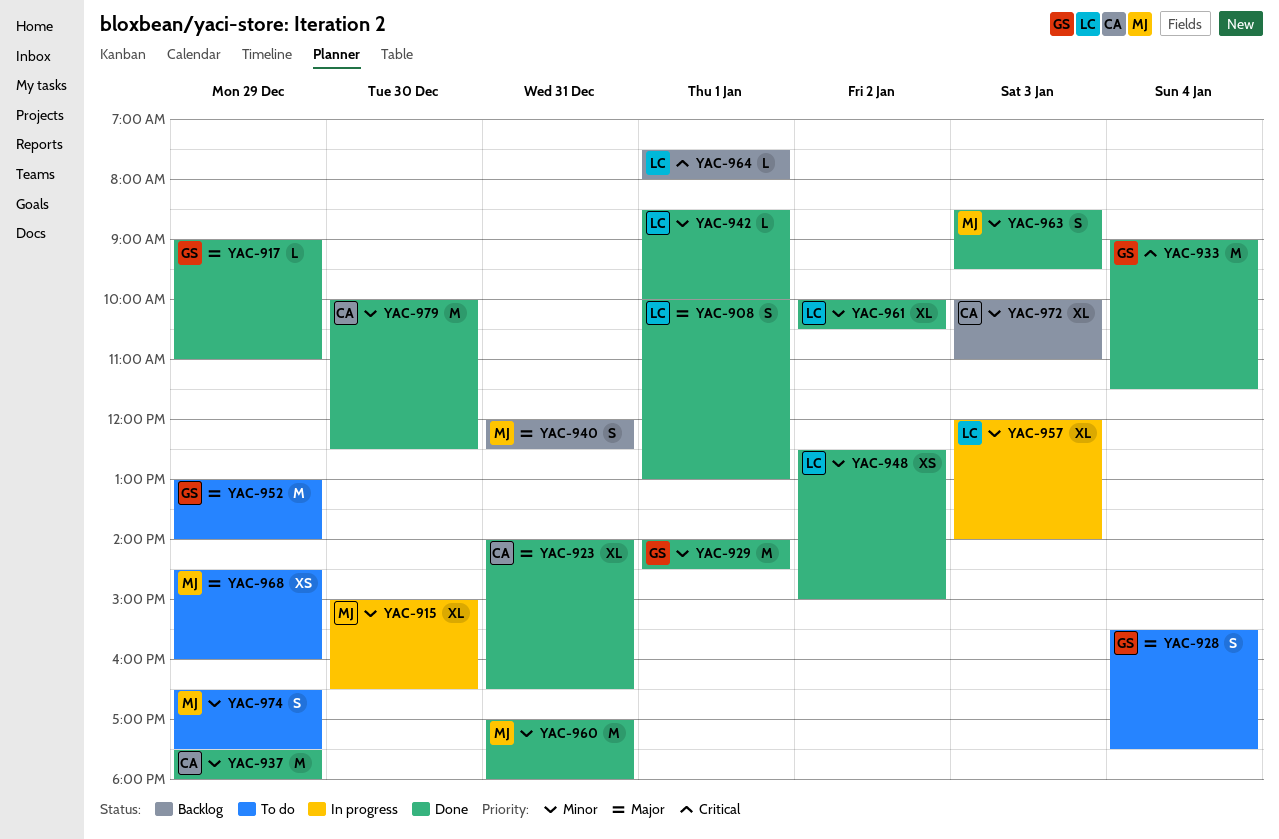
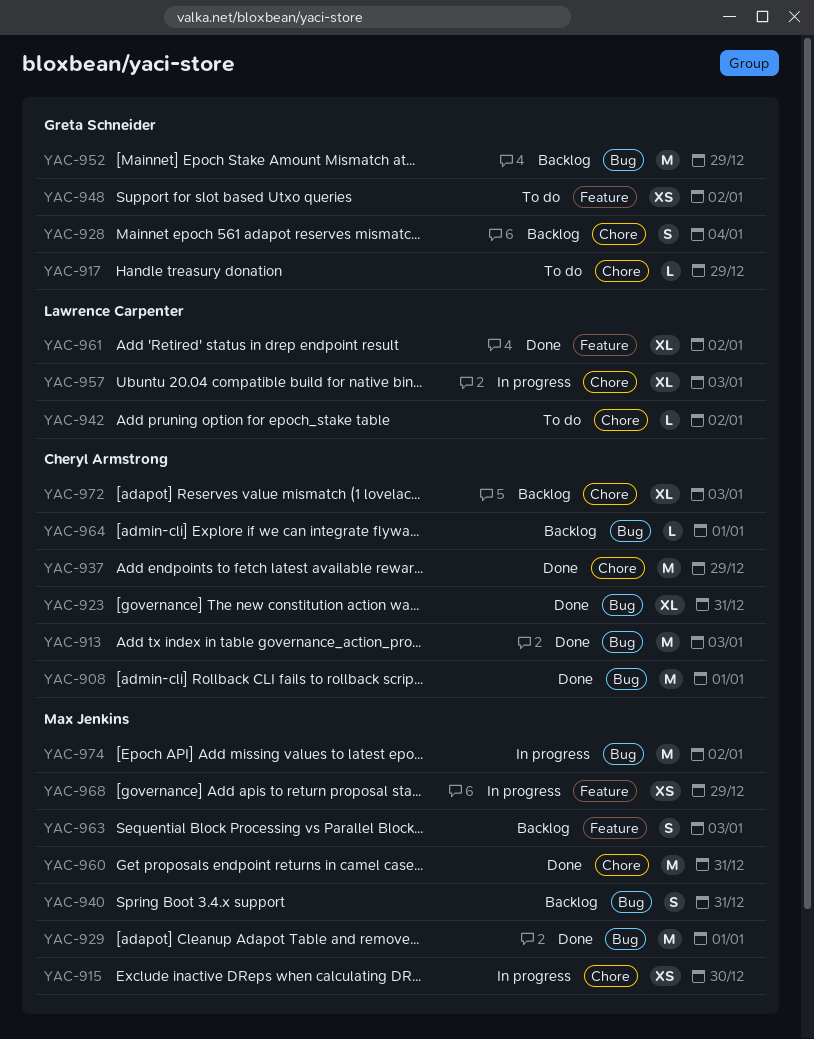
YAC-908, owner: Lawrence Carpenter -> Cheryl Armstrong
YAC-908, estimate: S -> M
YAC-913: none -> present
YAC-915, estimate: XL -> XS
YAC-917, status: Done -> To do
YAC-928, status: To do -> Backlog
YAC-929, owner: Greta Schneider -> Max Jenkins
YAC-933: present -> none
YAC-942, status: Done -> To do
YAC-942, day: Jan 1 -> Jan 2
YAC-948, status: Done -> To do
YAC-948, owner: Lawrence Carpenter -> Greta Schneider
YAC-952, status: To do -> Backlog
YAC-963, status: Done -> Backlog
YAC-964, owner: Lawrence Carpenter -> Cheryl Armstrong
YAC-968, status: To do -> In progress
YAC-974, status: To do -> In progress
YAC-974, estimate: S -> M
YAC-974, day: Dec 29 -> Jan 2
YAC-979: present -> none

